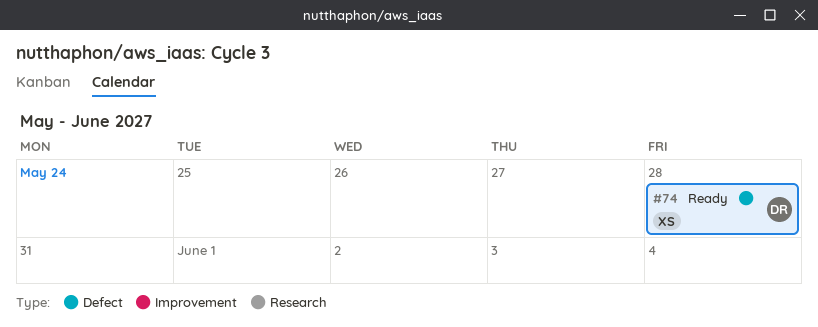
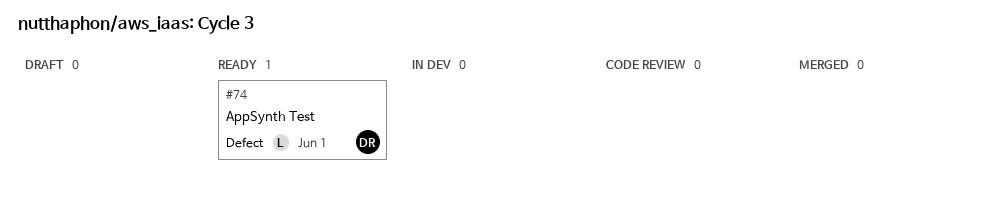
#74, estimate: XS -> L
#74, due: May 28 -> Jun 1

